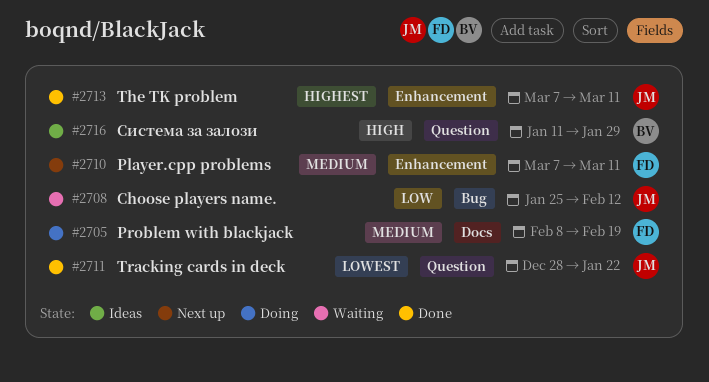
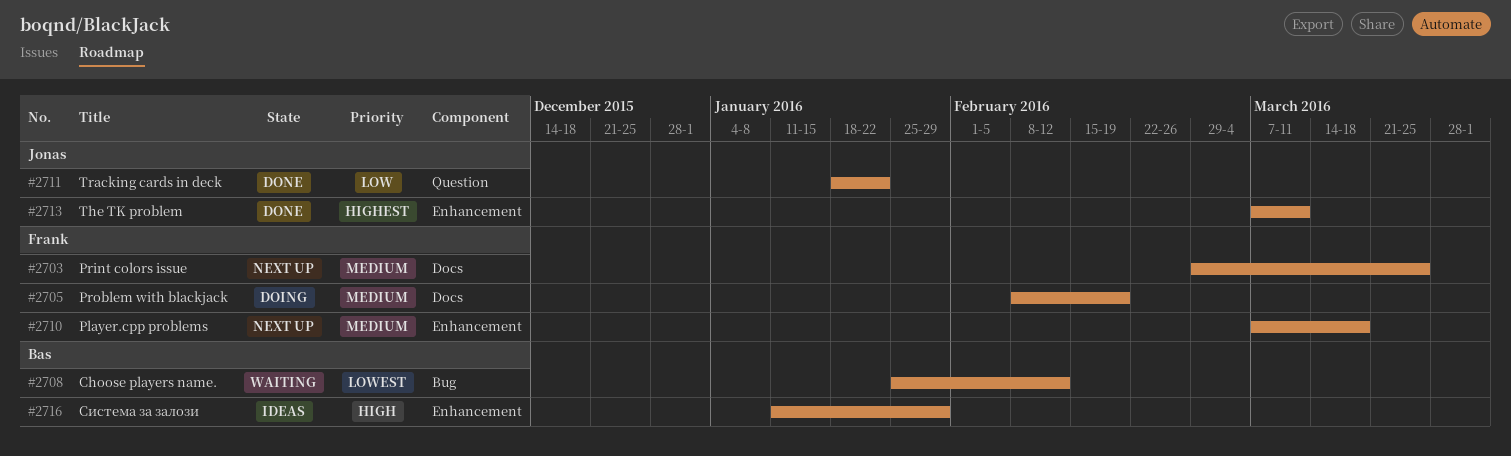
#2703: none -> present
#2708, owner: Jonas -> Bas
#2708, priority: Low -> Lowest
#2710, due: Mar 11 -> Mar 18
#2711, priority: Lowest -> Low
#2711, start: Dec 28 -> Jan 18
#2716, label: Question -> Enhancement

